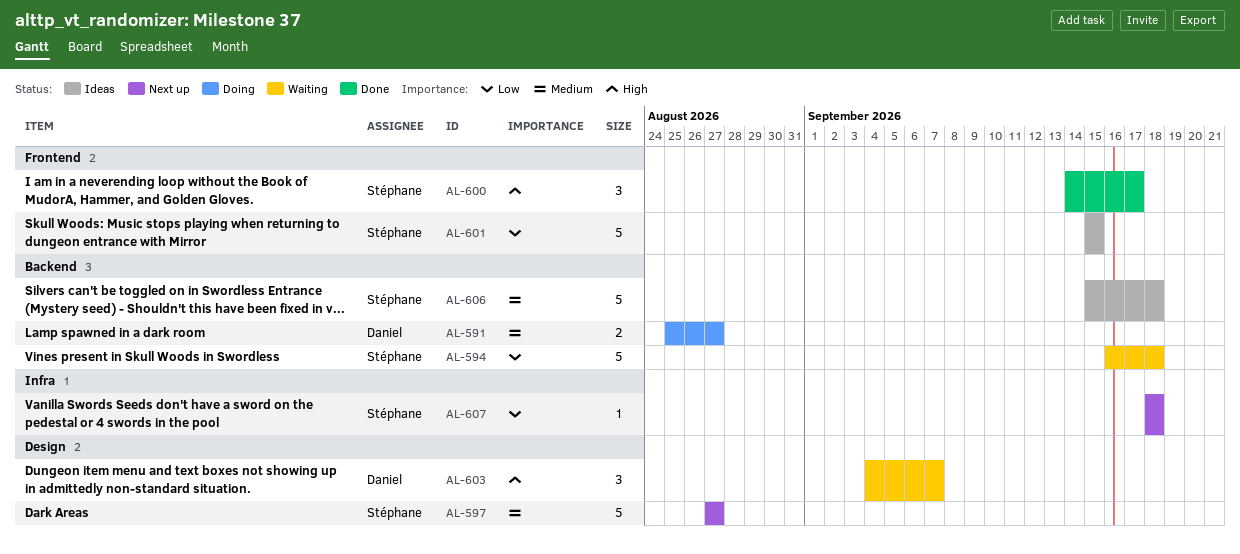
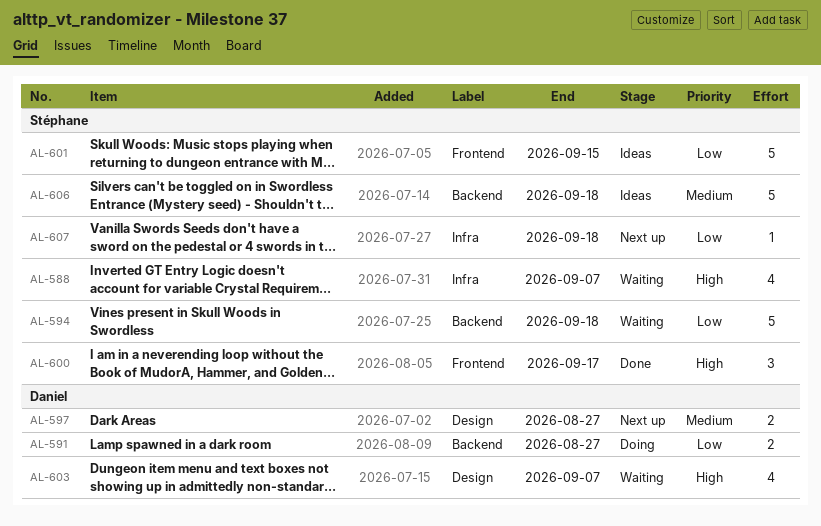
AL-588: none -> present
AL-591, priority: Medium -> Low
AL-597, owner: Stéphane -> Daniel
AL-597, estimate: 5 -> 2
AL-603, estimate: 3 -> 4

